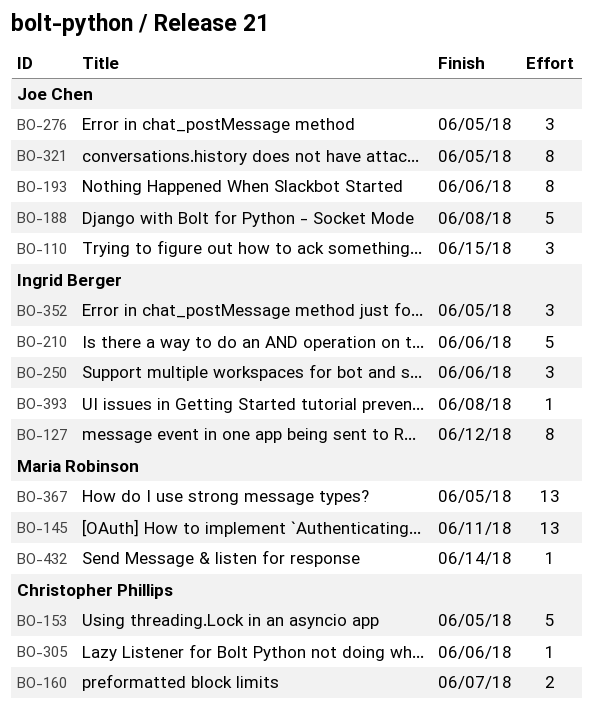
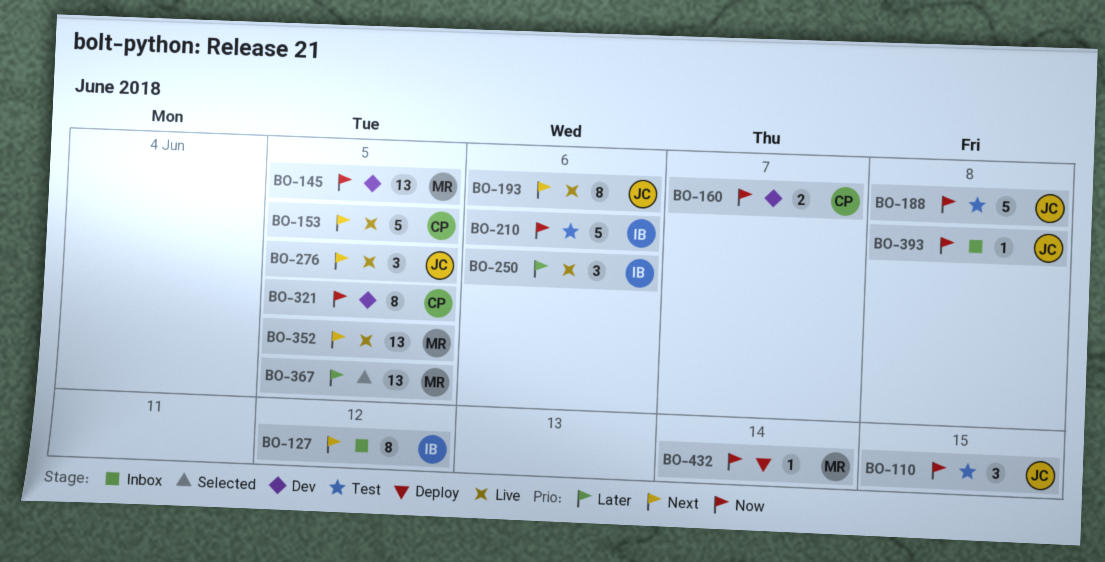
BO-145, due: Jun 11 -> Jun 5
BO-305: present -> none
BO-321, owner: Joe Chen -> Christopher Phillips
BO-352, owner: Ingrid Berger -> Maria Robinson
BO-352, estimate: 3 -> 13
BO-393, owner: Ingrid Berger -> Joe Chen

